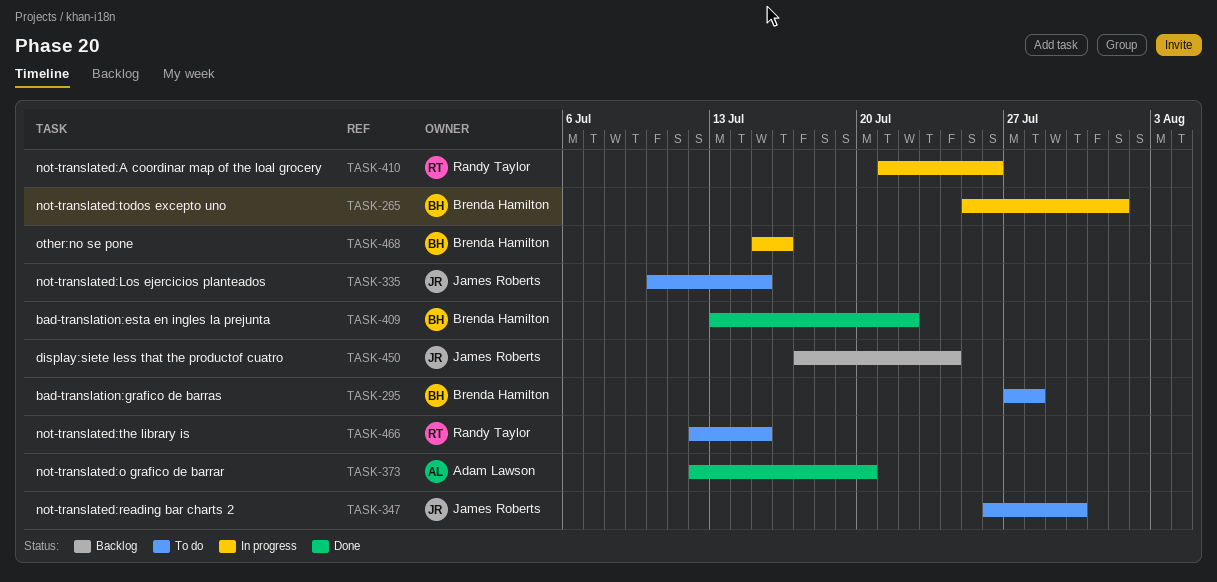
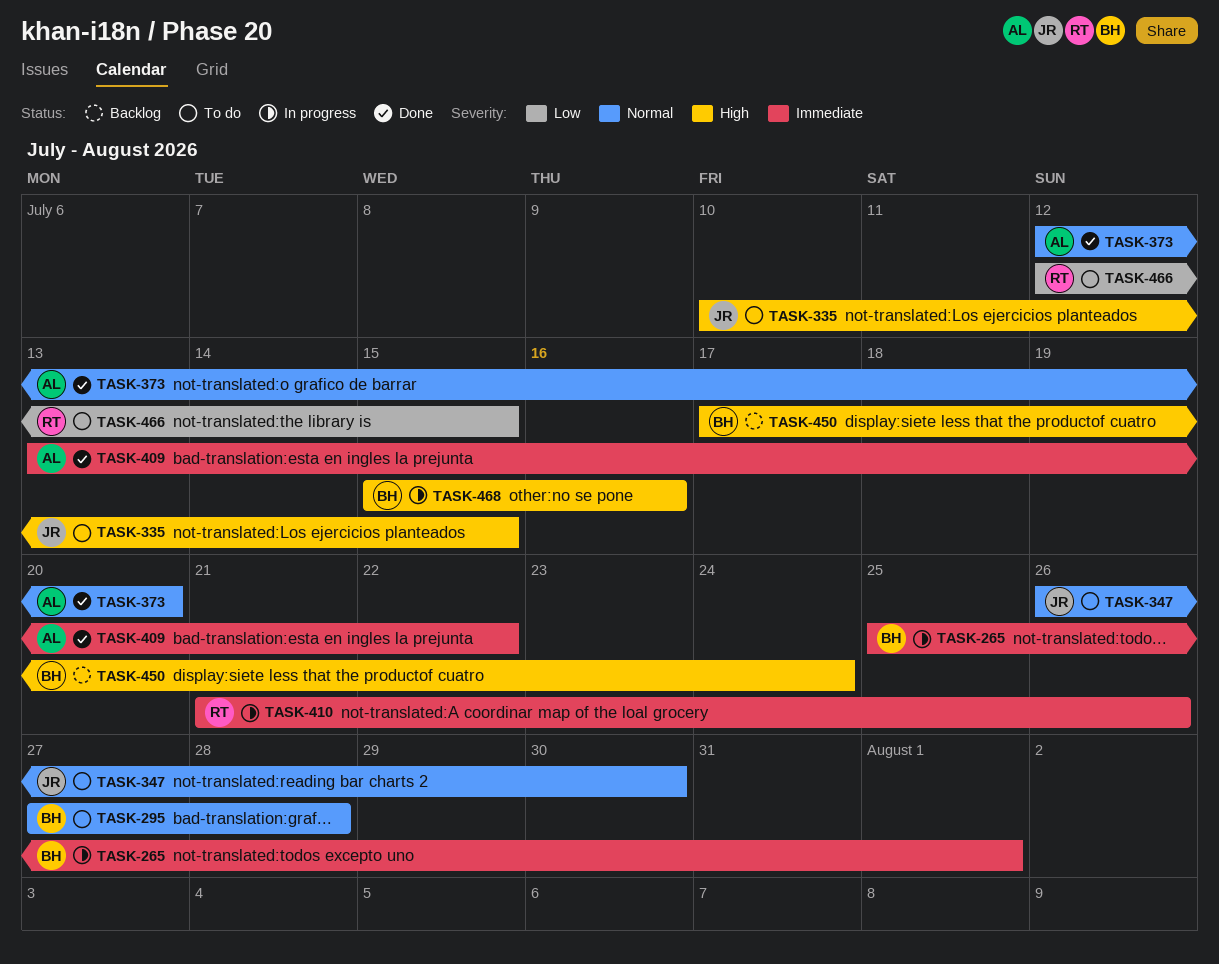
TASK-409, owner: Brenda Hamilton -> Adam Lawson
TASK-450, owner: James Roberts -> Brenda Hamilton

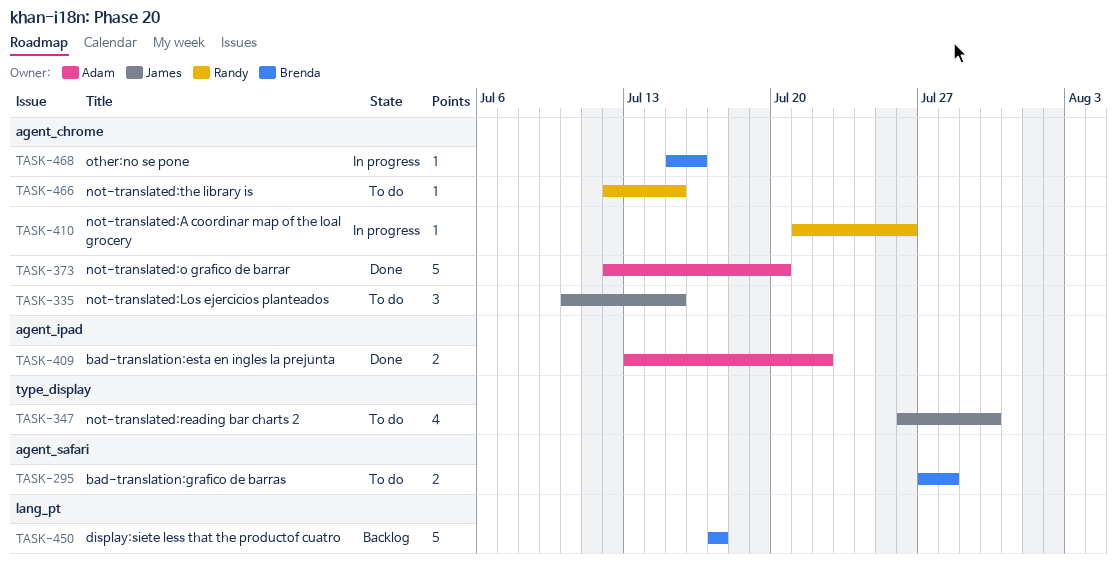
TASK-265: present -> none
TASK-450, due: Jul 24 -> Jul 17

